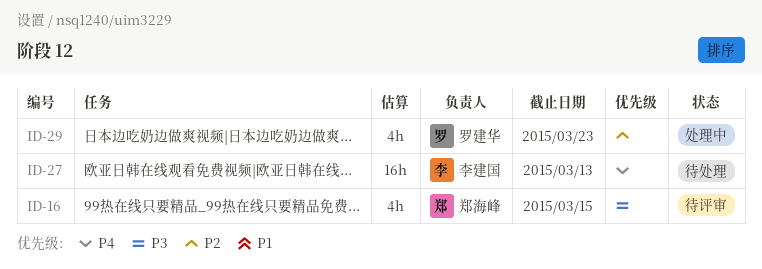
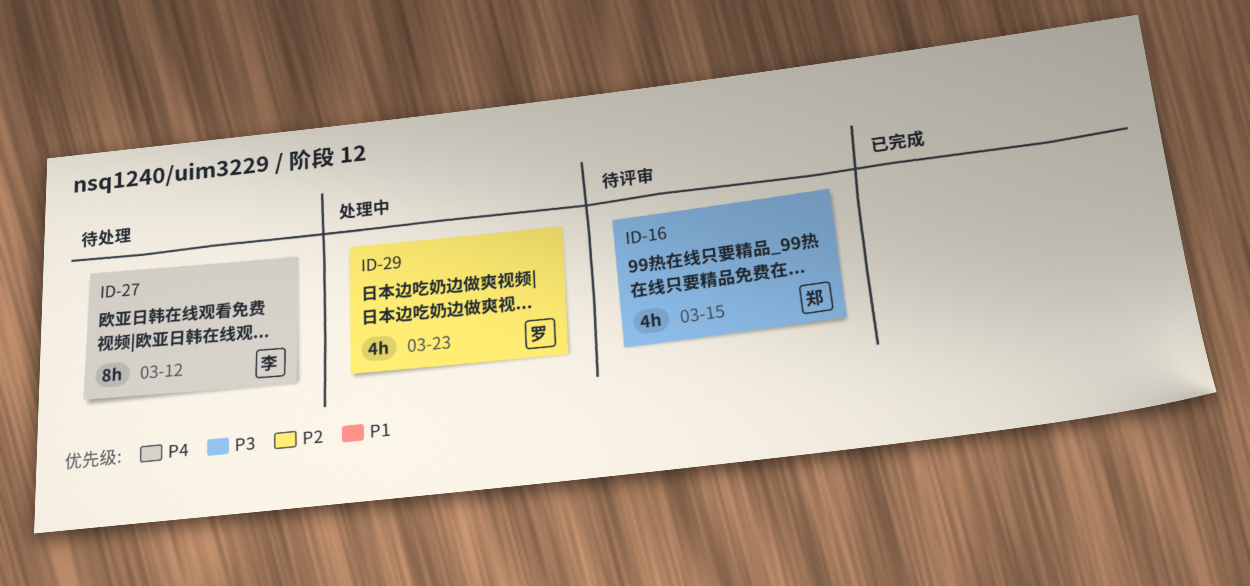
ID-27, estimate: 16h -> 8h
ID-27, due: Mar 13 -> Mar 12

